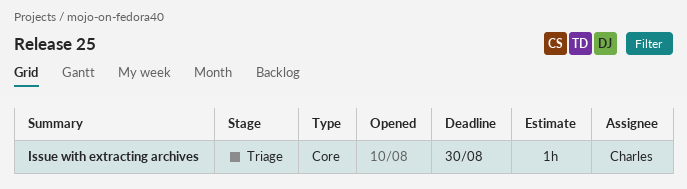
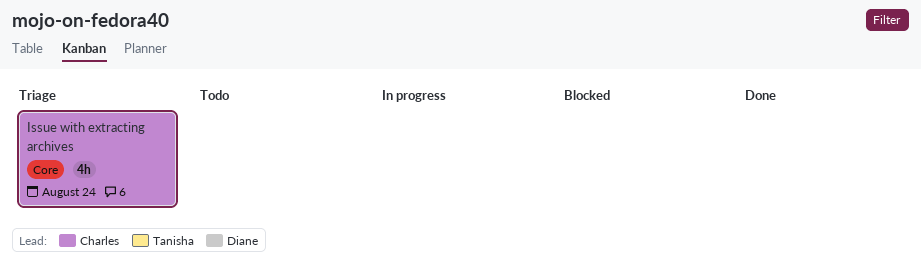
Issue with extracting archives, estimate: 1h -> 4h
Issue with extracting archives, due: Aug 30 -> Aug 24

